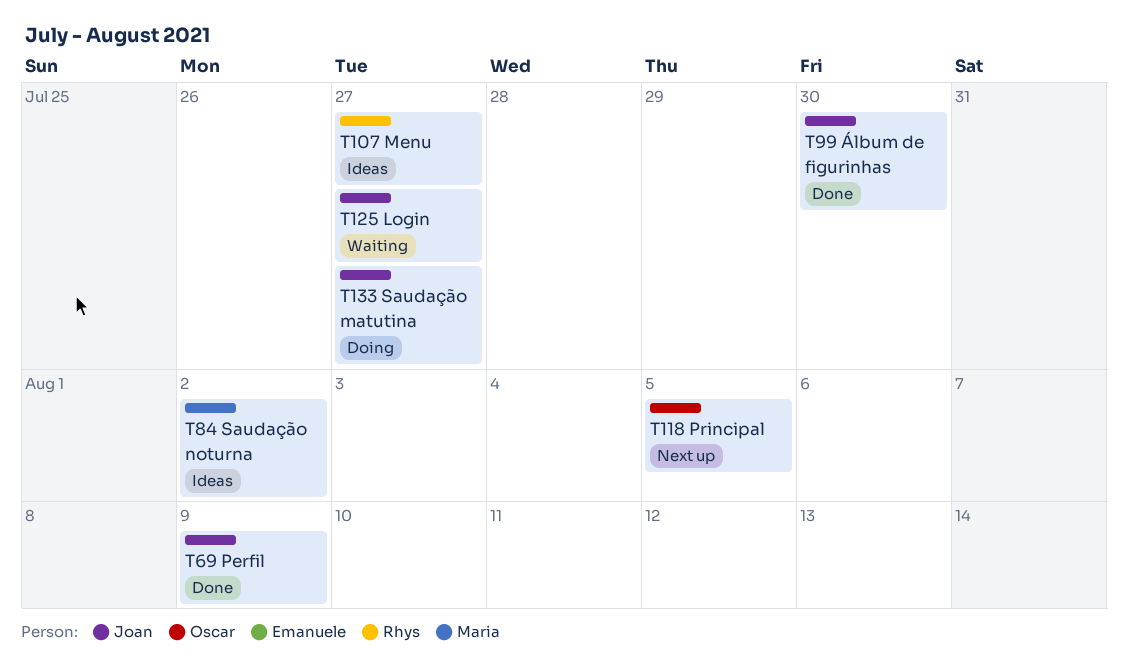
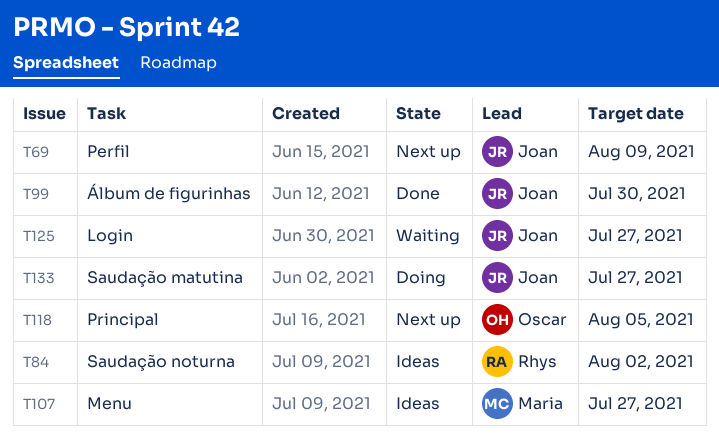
T69, status: Done -> Next up
T84, owner: Maria -> Rhys
T107, owner: Rhys -> Maria

